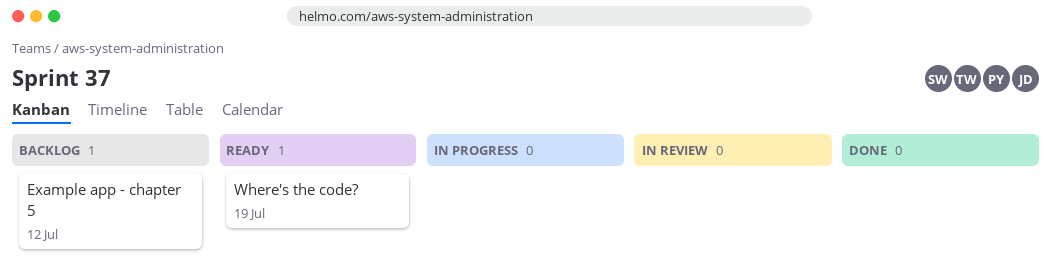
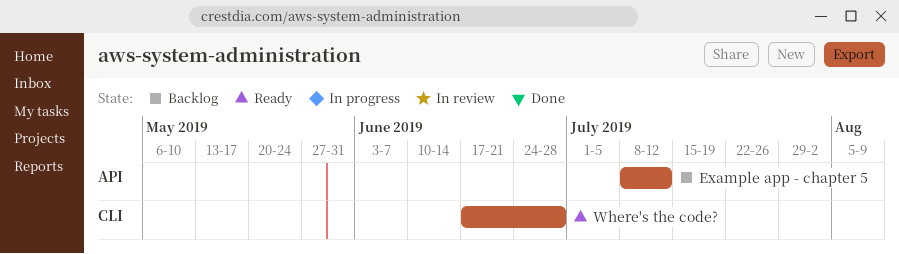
Where's the code?, due: Jul 19 -> Jun 28

